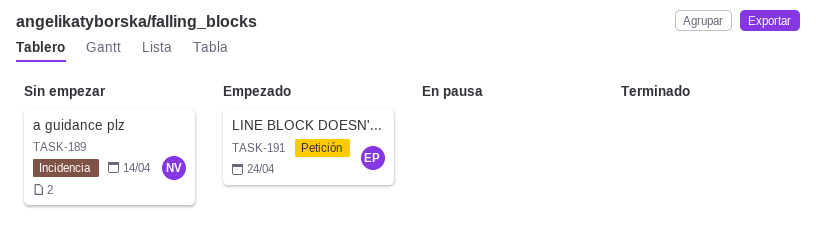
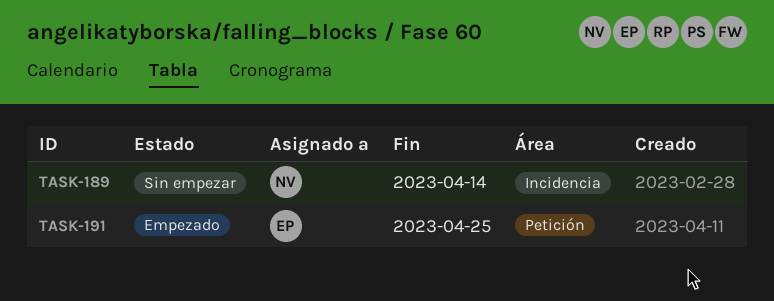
TASK-191, due: Apr 24 -> Apr 25

